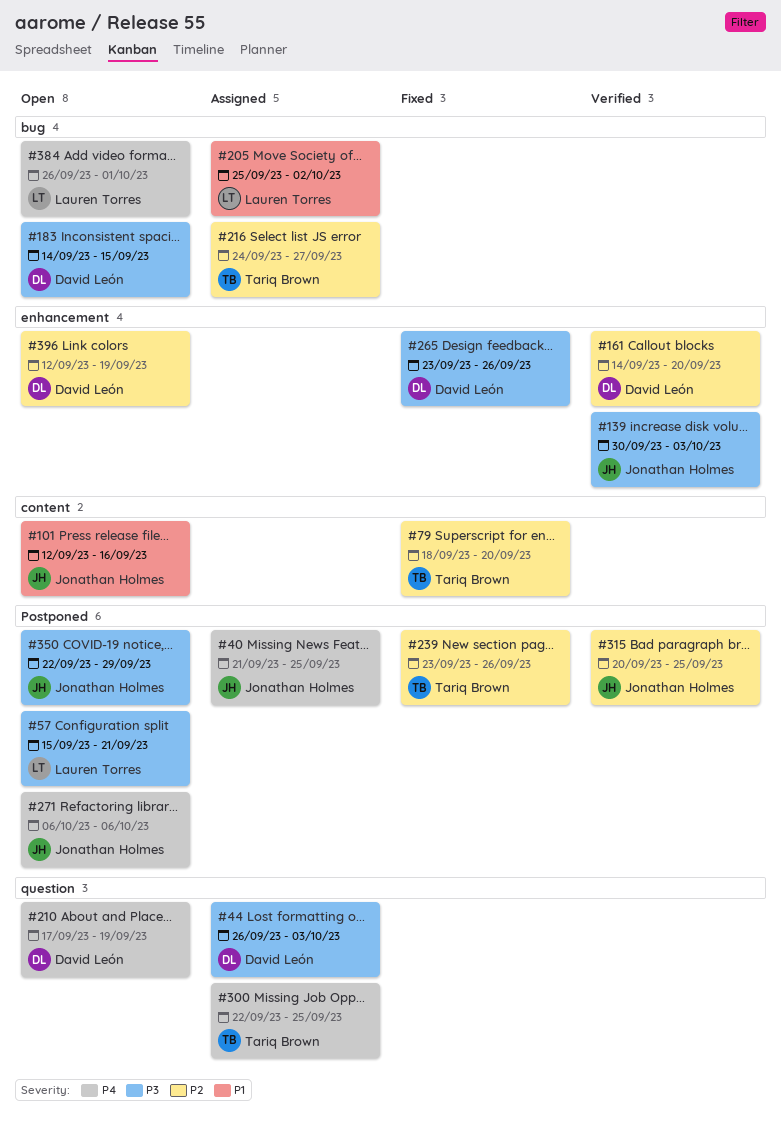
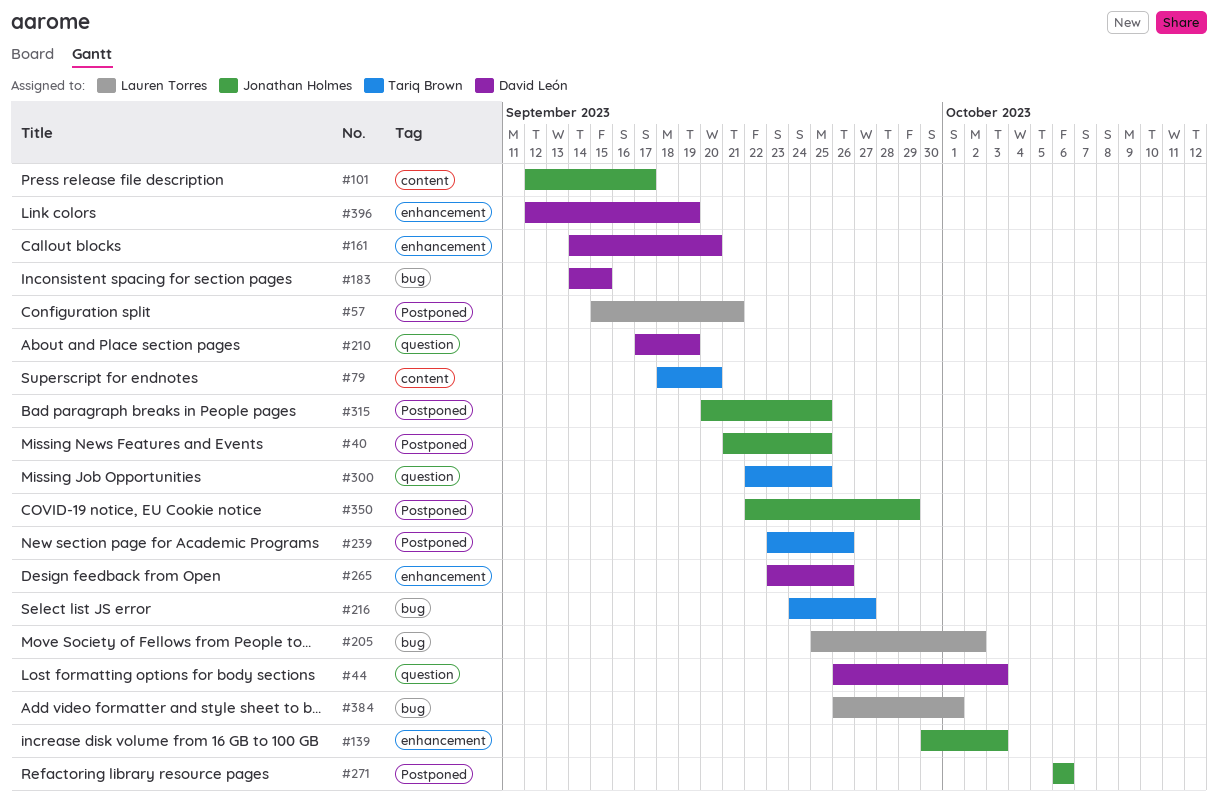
#101, due: Sep 16 -> Sep 17

